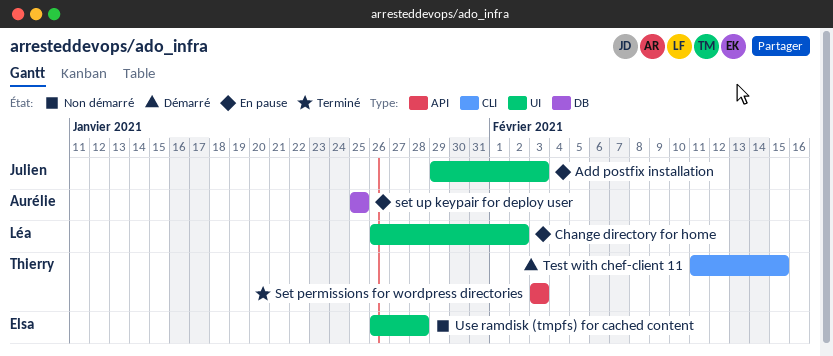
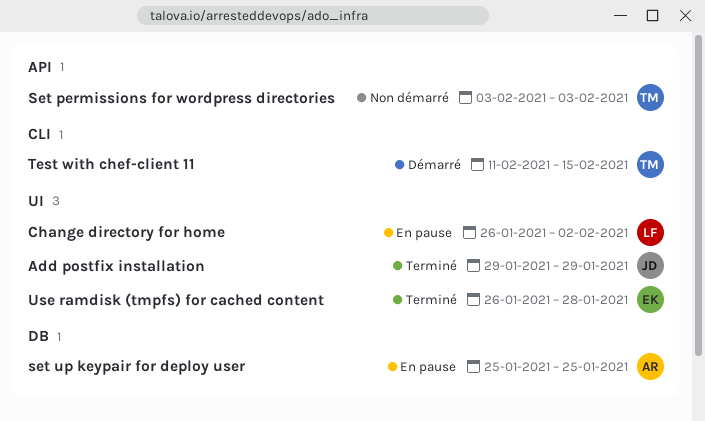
Add postfix installation, status: En pause -> Terminé
Add postfix installation, due: Feb 3 -> Jan 29
Set permissions for wordpress directories, status: Terminé -> Non démarré
Use ramdisk (tmpfs) for cached content, status: Non démarré -> Terminé

